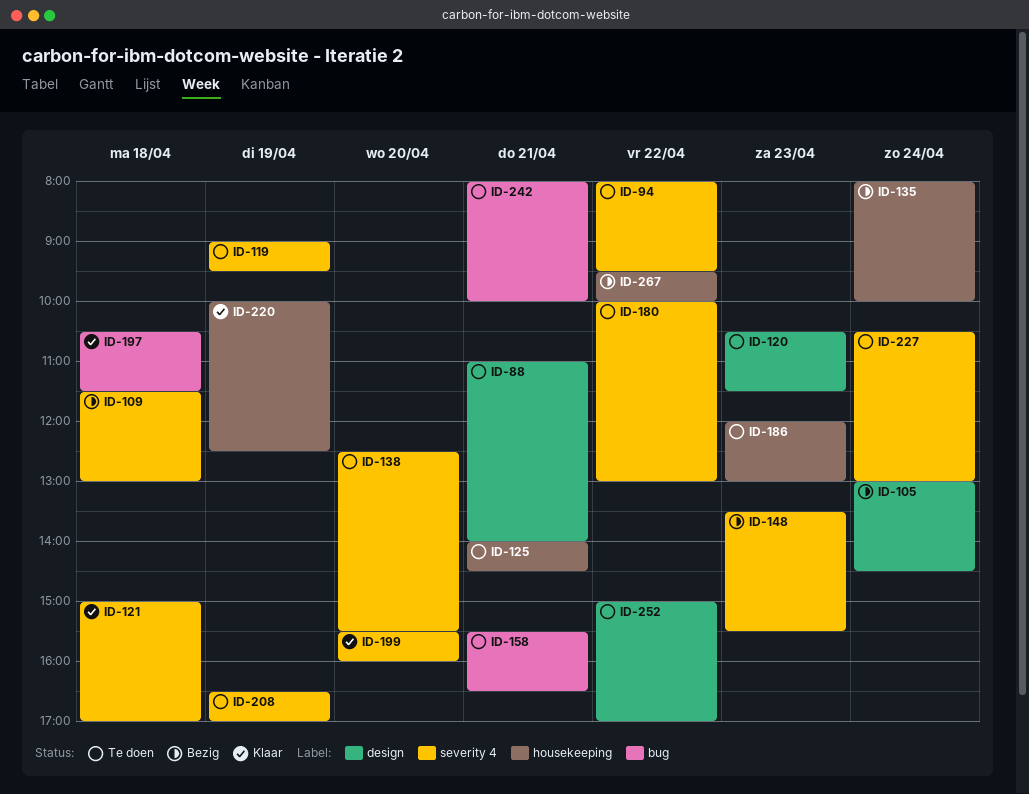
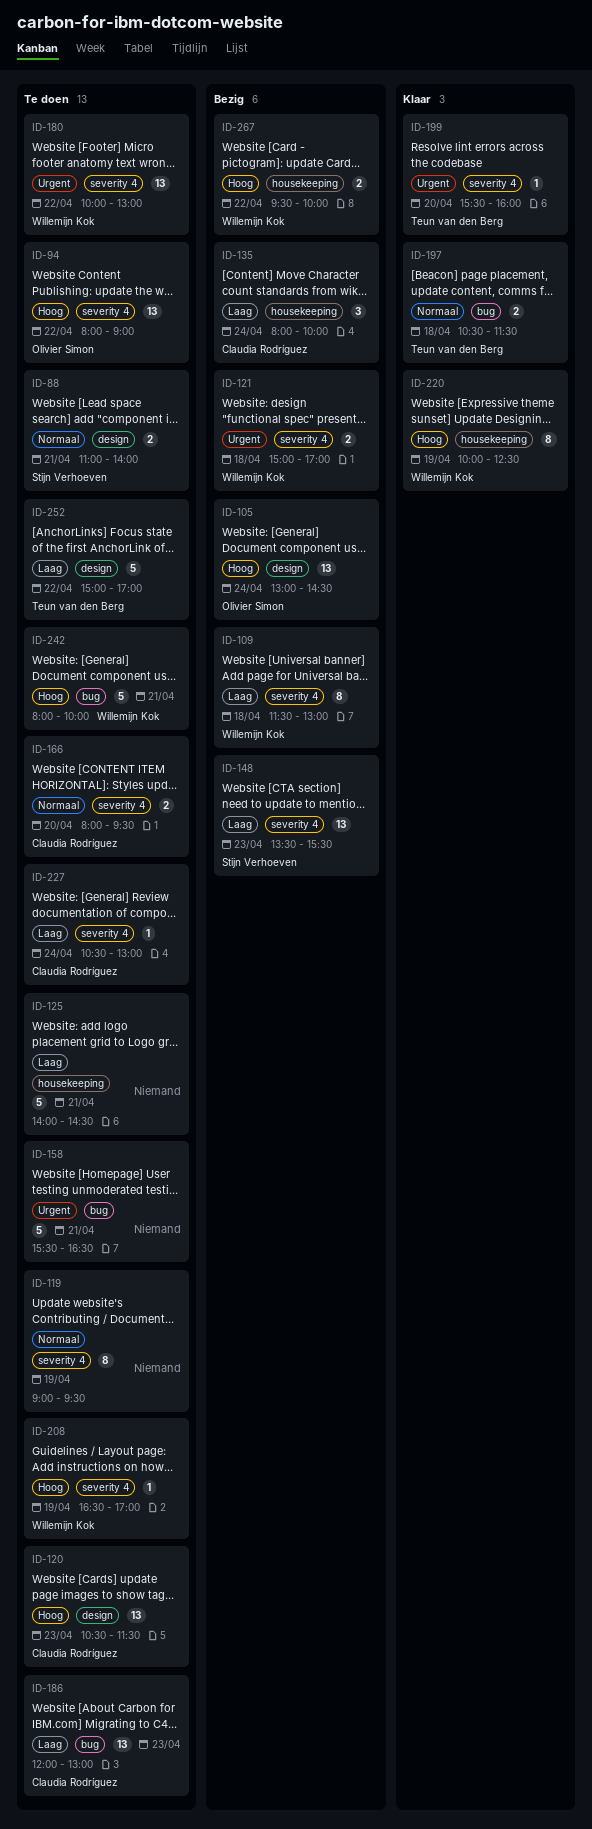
ID-94, ends: 09:30 -> 09:00
ID-121, status: Klaar -> Bezig
ID-138: present -> none
ID-166: none -> present
ID-186, label: housekeeping -> bug

